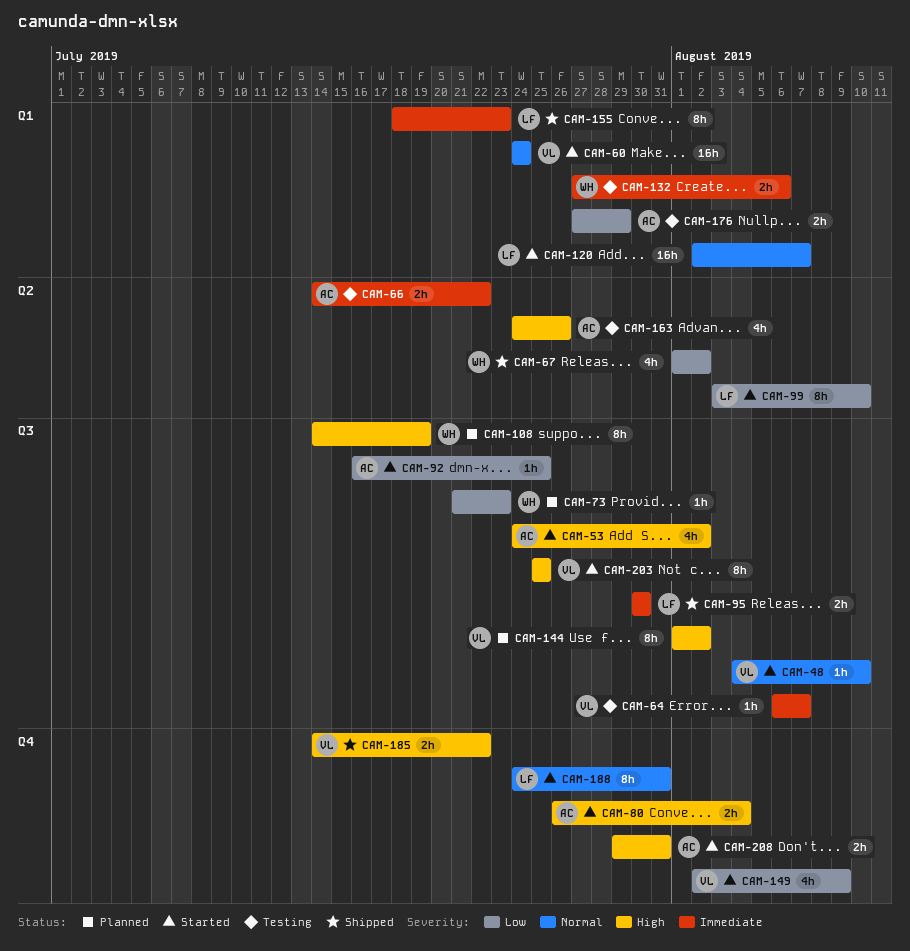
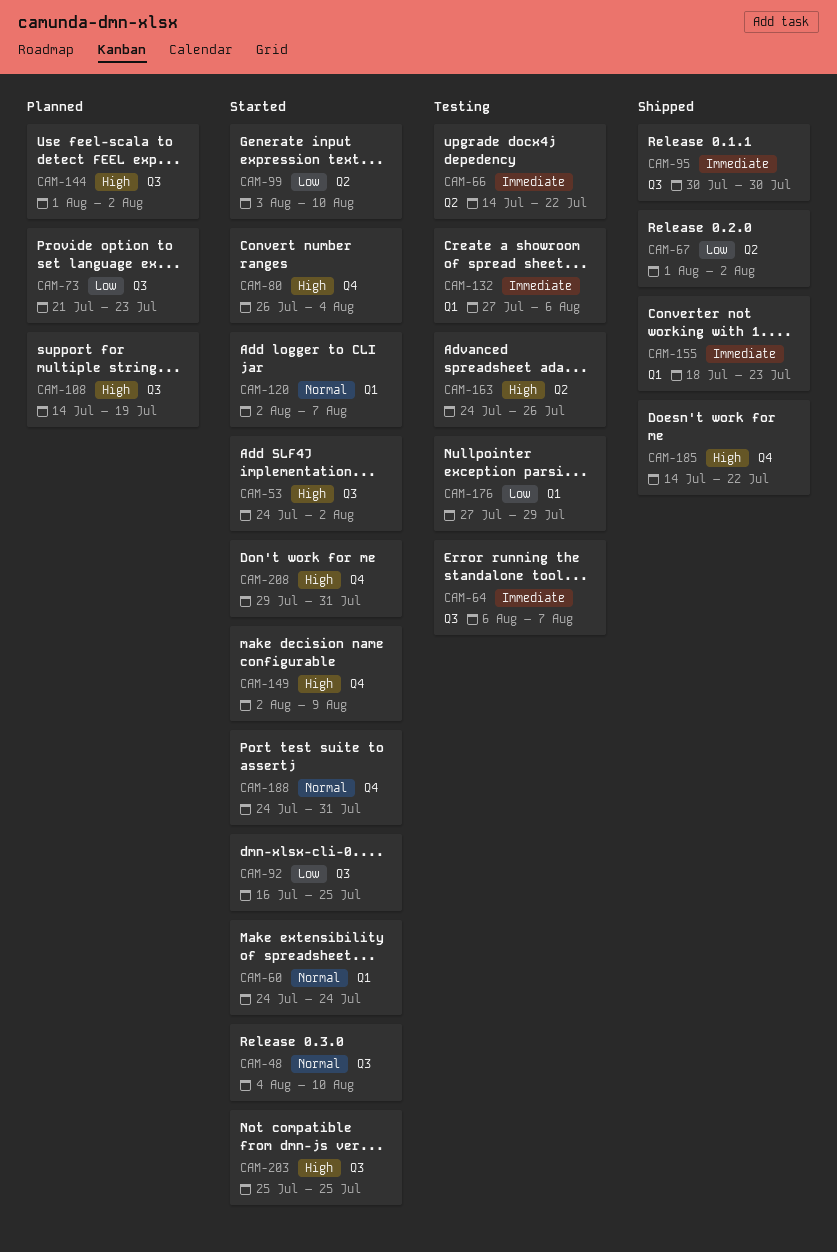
CAM-149, priority: Low -> High

